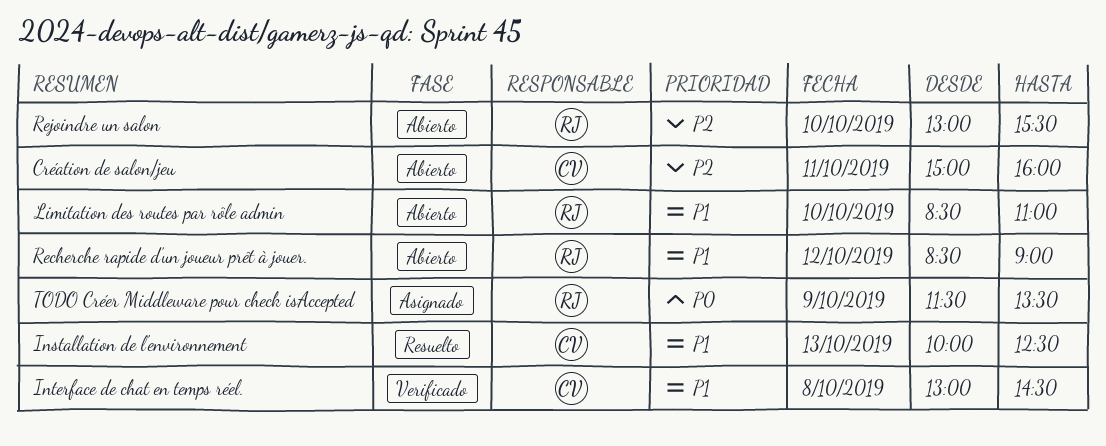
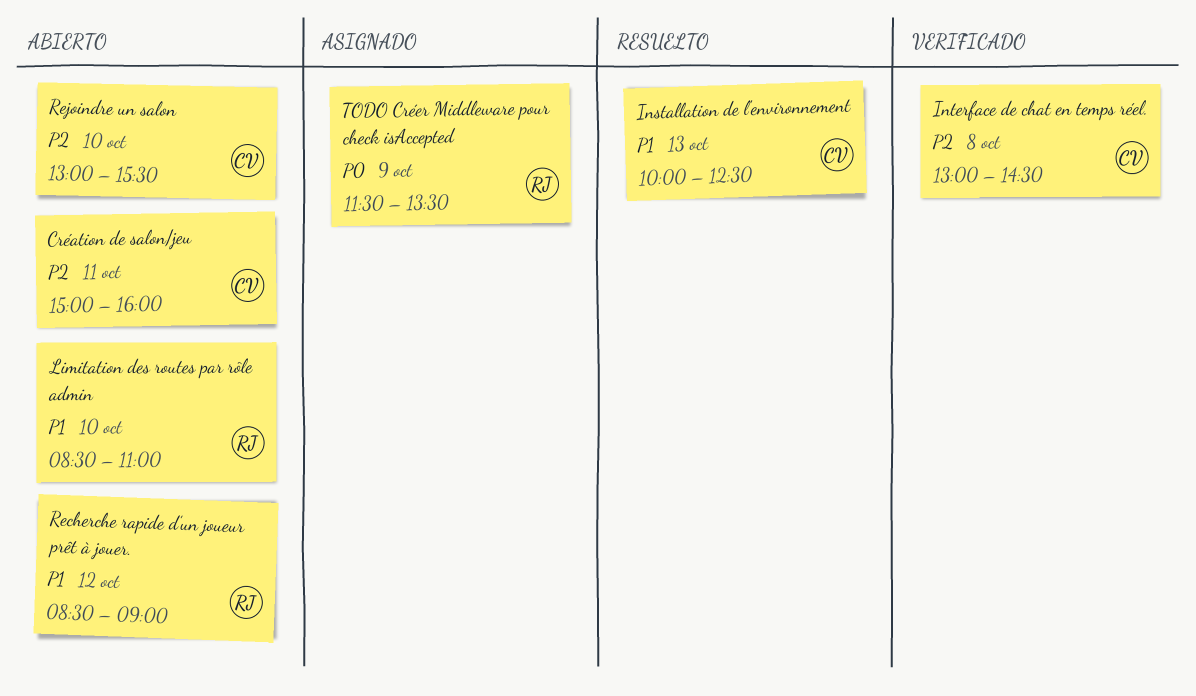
Interface de chat en temps réel., priority: P1 -> P2
Rejoindre un salon, owner: RJ -> CV

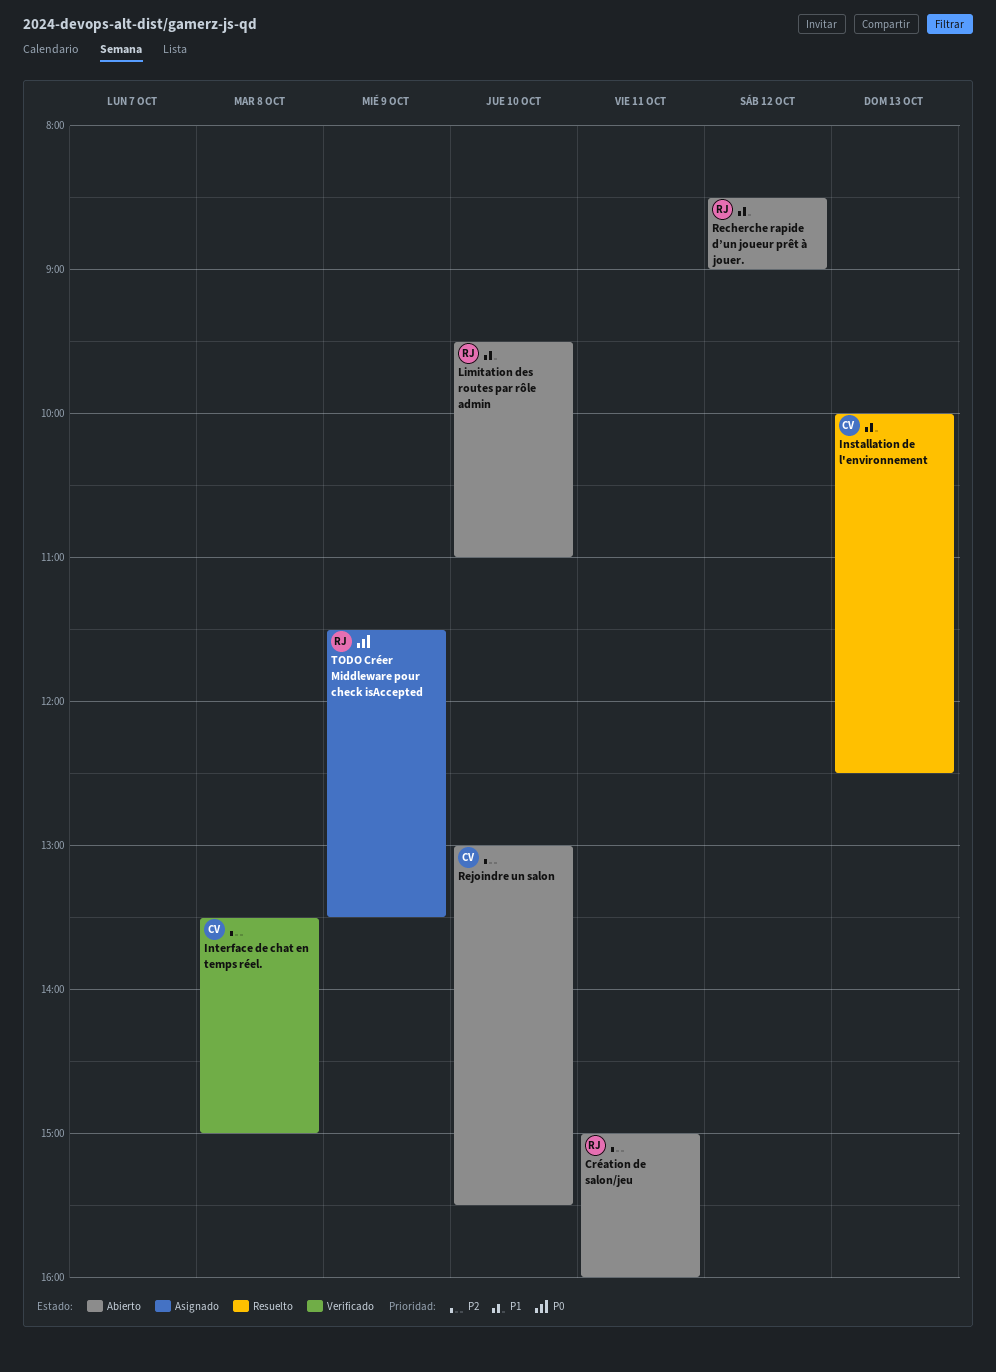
Création de salon/jeu, owner: CV -> RJ
Interface de chat en temps réel., begins: 13:00 -> 13:30
Interface de chat en temps réel., ends: 14:30 -> 15:00
Limitation des routes par rôle admin, begins: 08:30 -> 09:30

